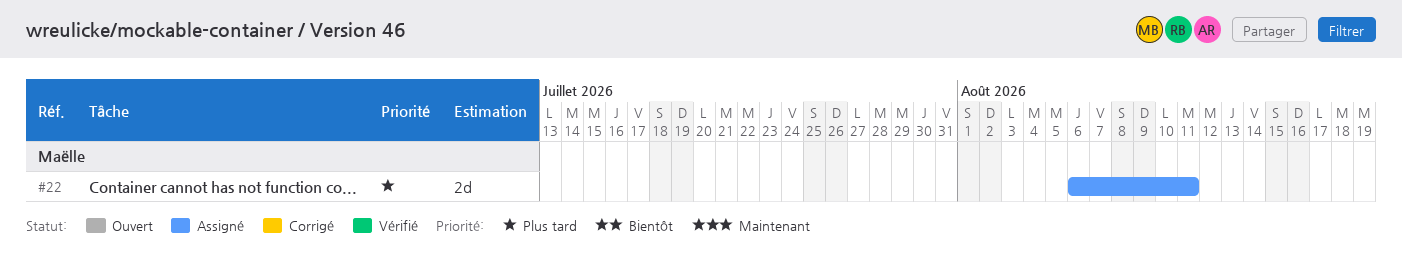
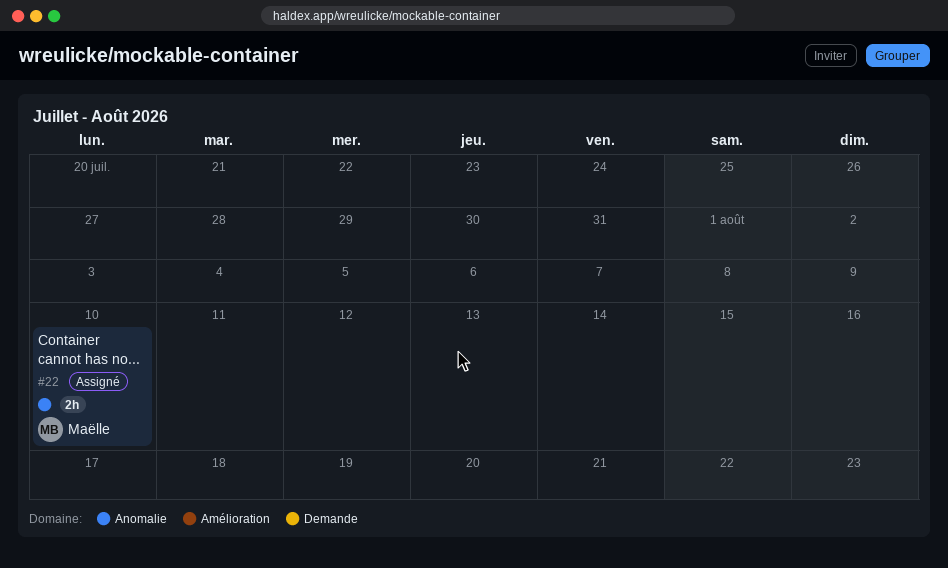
#22, estimate: 2d -> 2h
#22, due: Aug 11 -> Aug 10

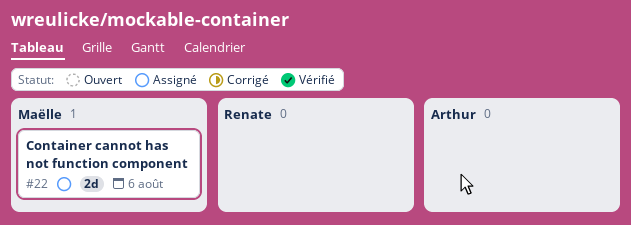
#22, estimate: 2h -> 2d
#22, due: Aug 10 -> Aug 6

